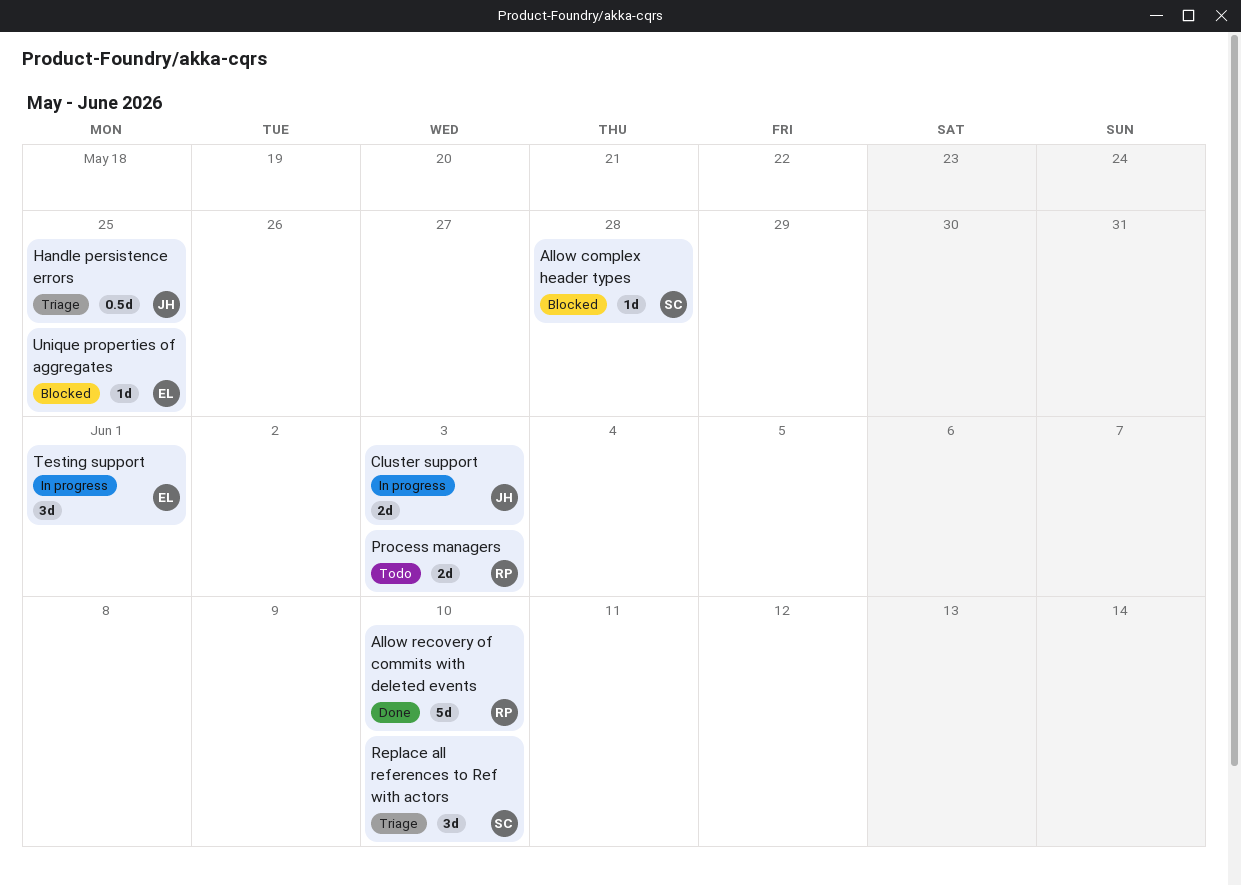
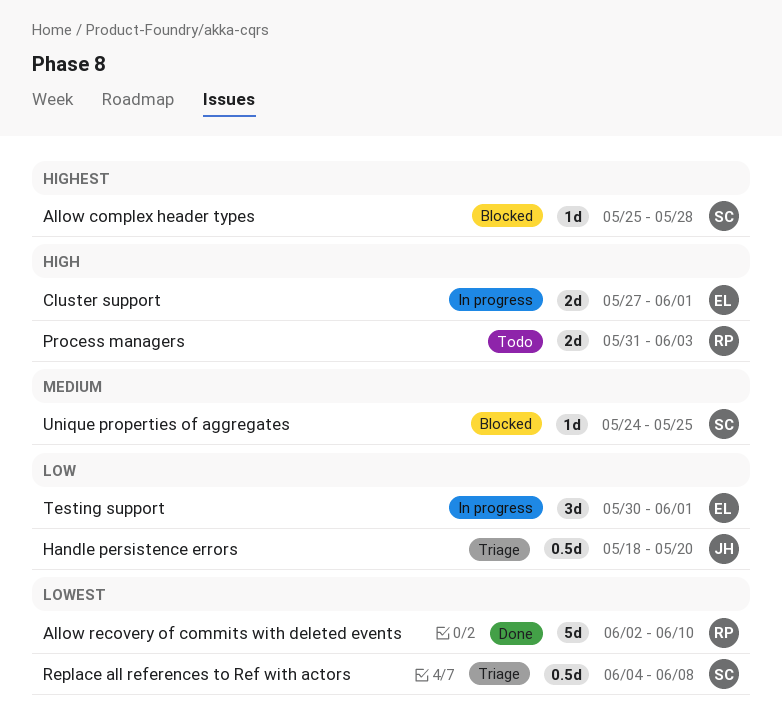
Cluster support, owner: JH -> EL
Cluster support, due: Jun 3 -> Jun 1
Handle persistence errors, due: May 25 -> May 20
Replace all references to Ref with actors, estimate: 3d -> 0.5d
Replace all references to Ref with actors, due: Jun 10 -> Jun 8
Unique properties of aggregates, owner: EL -> SC

